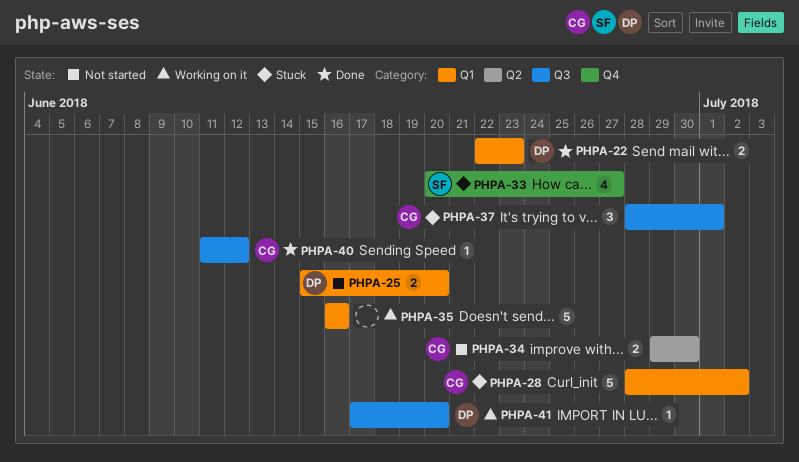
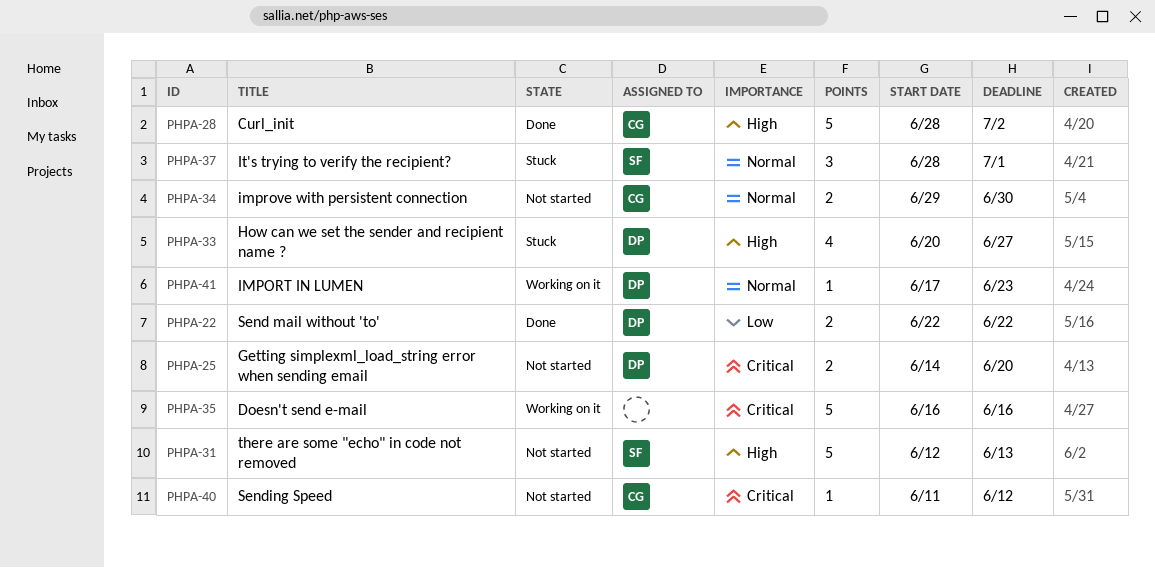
PHPA-22, due: Jun 23 -> Jun 22
PHPA-25, start: Jun 15 -> Jun 14
PHPA-28, status: Stuck -> Done
PHPA-31: none -> present
PHPA-33, owner: SF -> DP
PHPA-37, owner: CG -> SF
PHPA-40, status: Done -> Not started
PHPA-41, due: Jun 20 -> Jun 23

